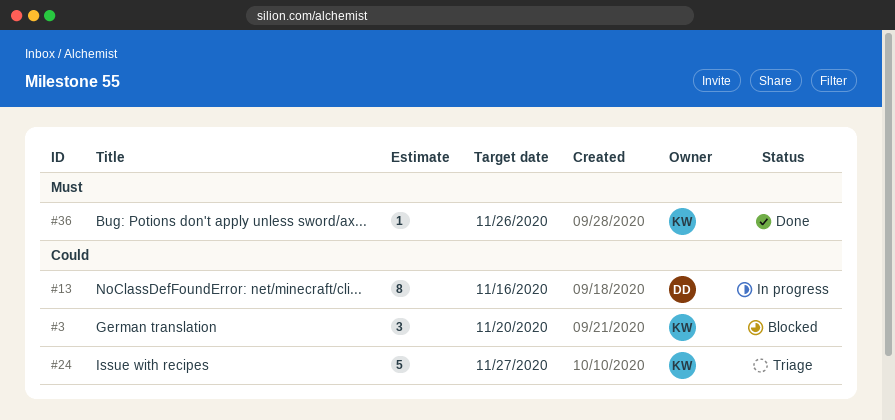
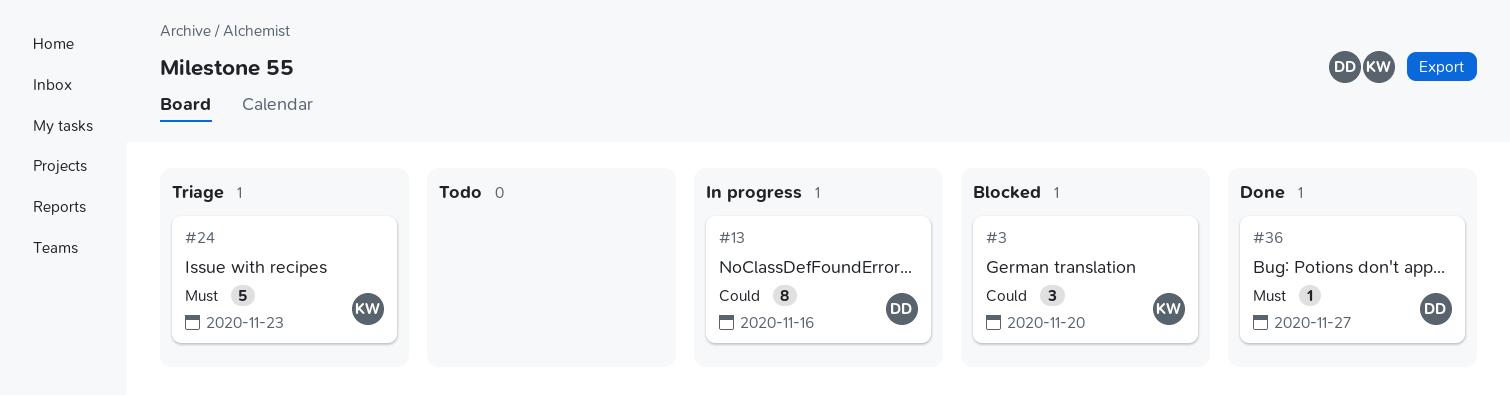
#24, priority: Could -> Must
#24, due: Nov 27 -> Nov 23
#36, owner: KW -> DD
#36, due: Nov 26 -> Nov 27

